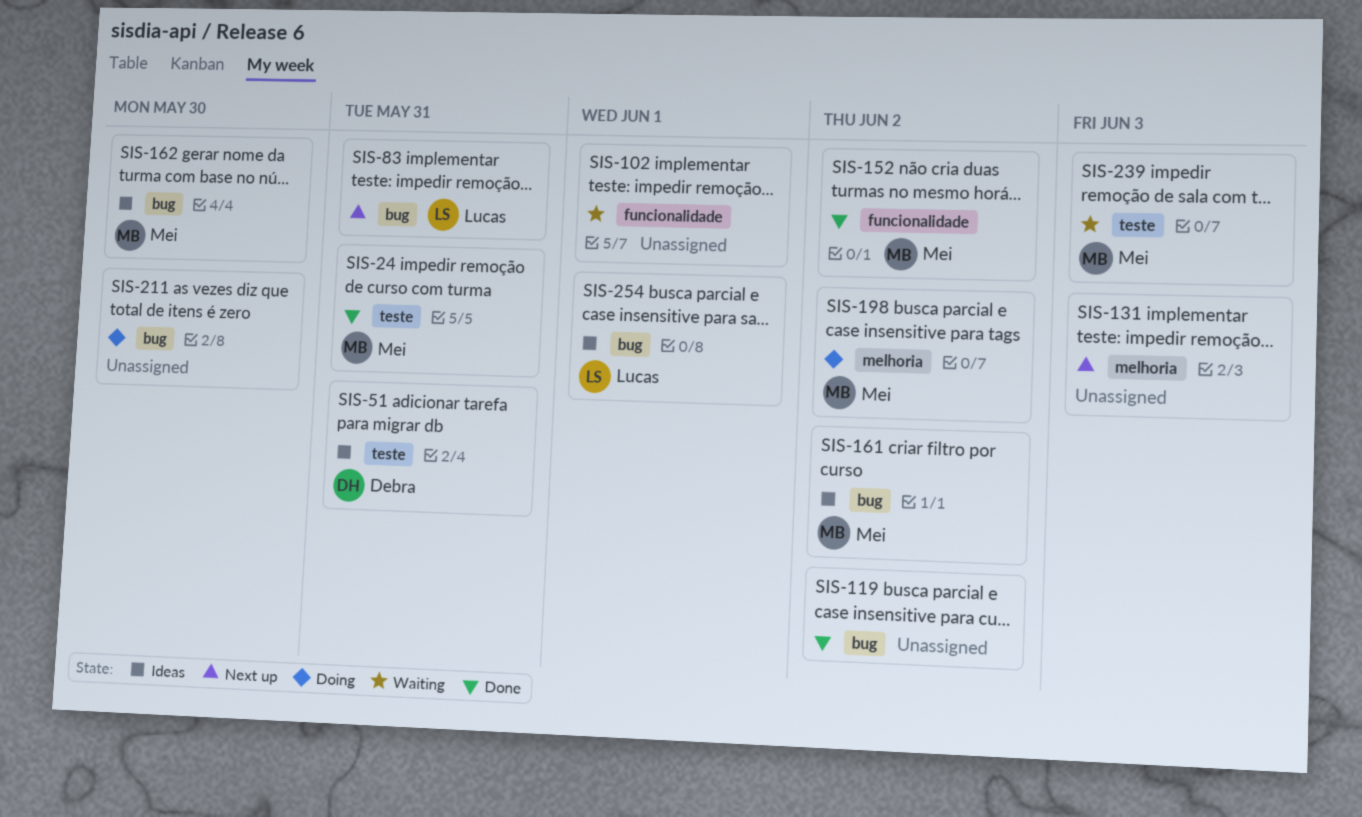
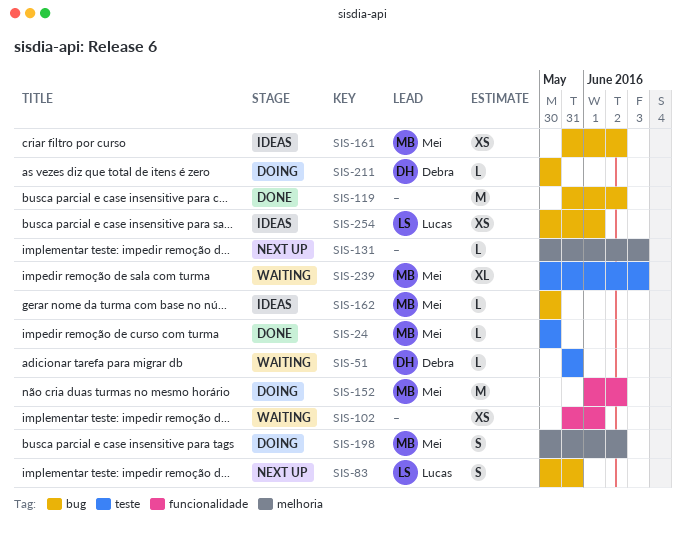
SIS-24, due: May 31 -> May 30
SIS-51, status: Ideas -> Waiting
SIS-152, status: Done -> Doing
SIS-211, owner: none -> Debra

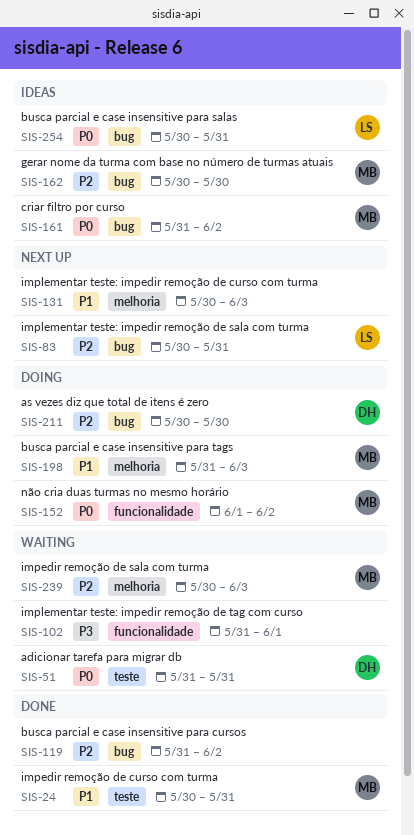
SIS-24, due: May 30 -> May 31
SIS-198, start: May 30 -> May 31
SIS-198, due: Jun 2 -> Jun 3
SIS-239, label: teste -> melhoria
SIS-254, due: Jun 1 -> May 31

